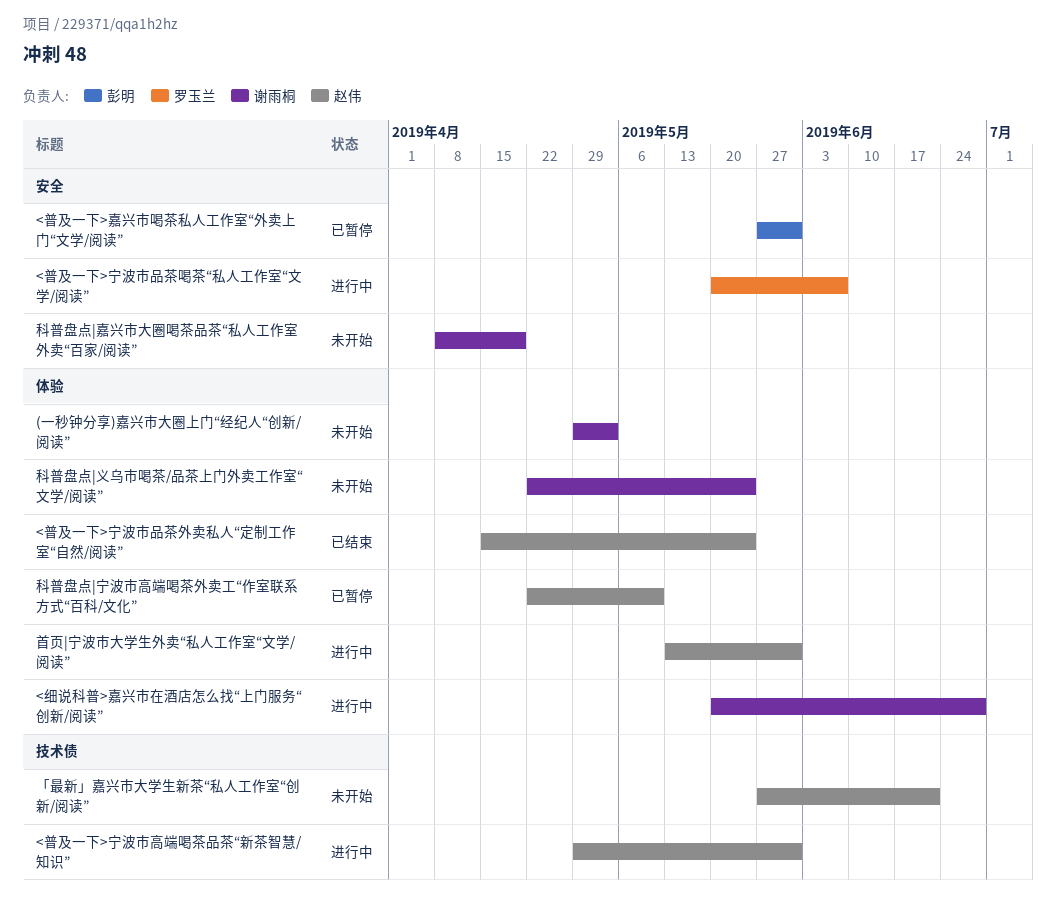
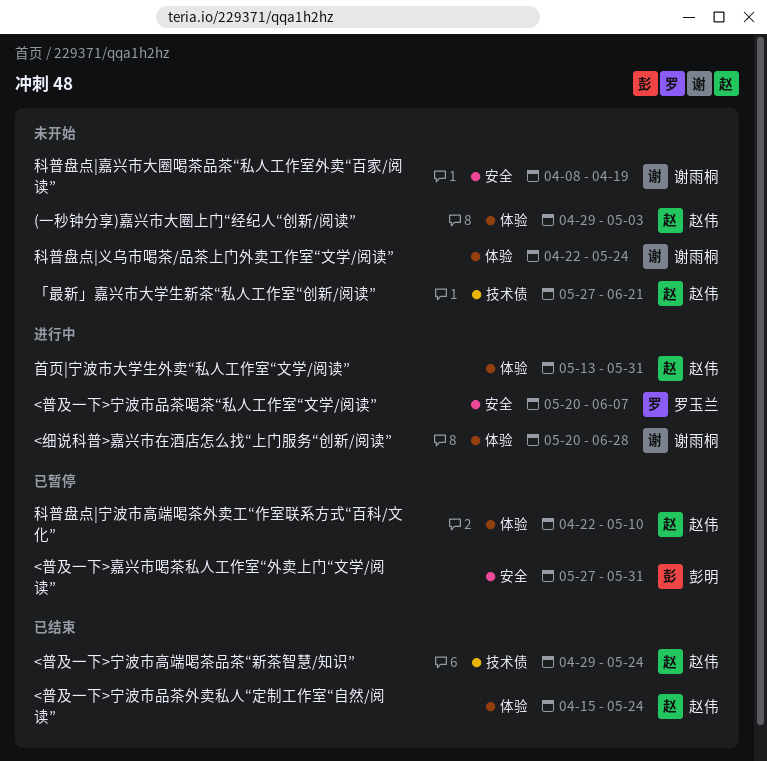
(一秒钟分享)嘉兴市大圈上门“经纪人“创新/阅读”, owner: 谢雨桐 -> 赵伟
<普及一下>宁波市高端喝茶品茶“新茶智慧/知识”, status: 进行中 -> 已结束
<普及一下>宁波市高端喝茶品茶“新茶智慧/知识”, due: May 31 -> May 24

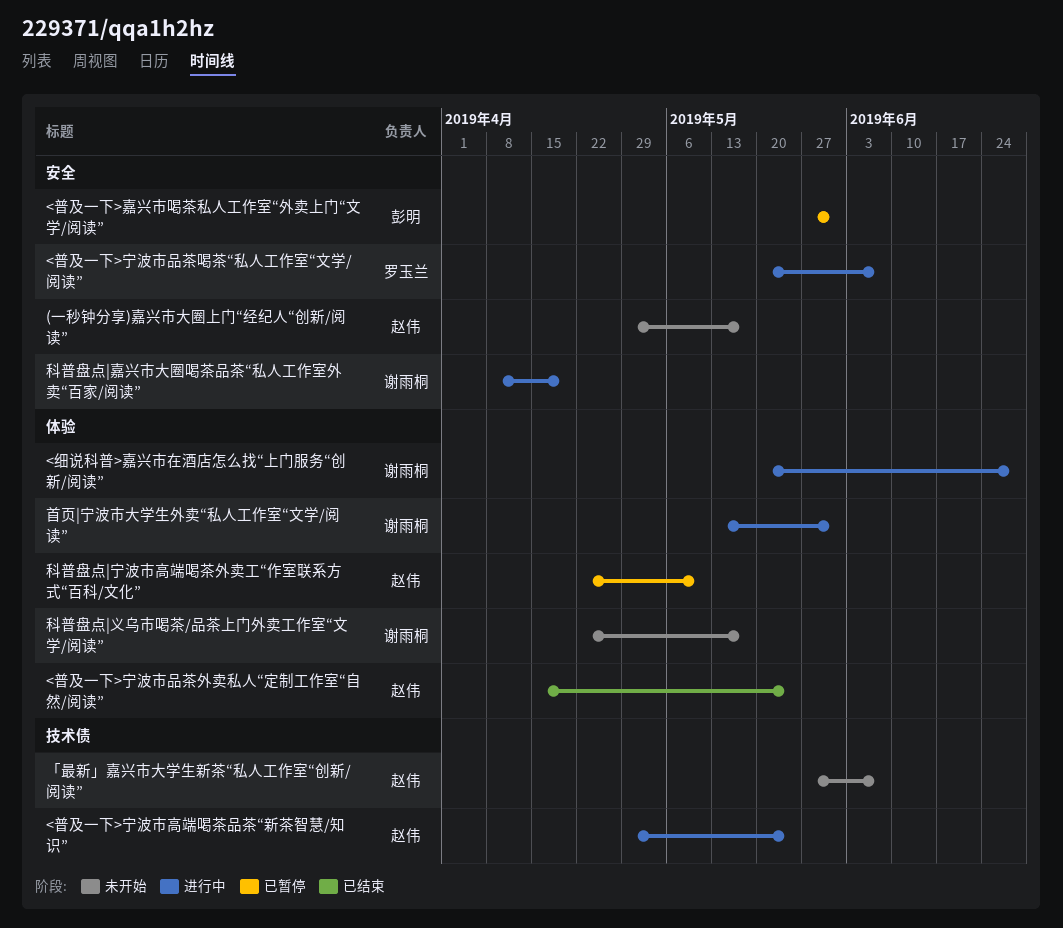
(一秒钟分享)嘉兴市大圈上门“经纪人“创新/阅读”, label: 体验 -> 安全
(一秒钟分享)嘉兴市大圈上门“经纪人“创新/阅读”, due: May 3 -> May 17
<普及一下>宁波市高端喝茶品茶“新茶智慧/知识”, status: 已结束 -> 进行中
「最新」嘉兴市大学生新茶“私人工作室“创新/阅读”, due: Jun 21 -> Jun 7
科普盘点|义乌市喝茶/品茶上门外卖工作室“文学/阅读”, due: May 24 -> May 17
科普盘点|嘉兴市大圈喝茶品茶“私人工作室外卖“百家/阅读”, status: 未开始 -> 进行中
首页|宁波市大学生外卖“私人工作室“文学/阅读”, owner: 赵伟 -> 谢雨桐

